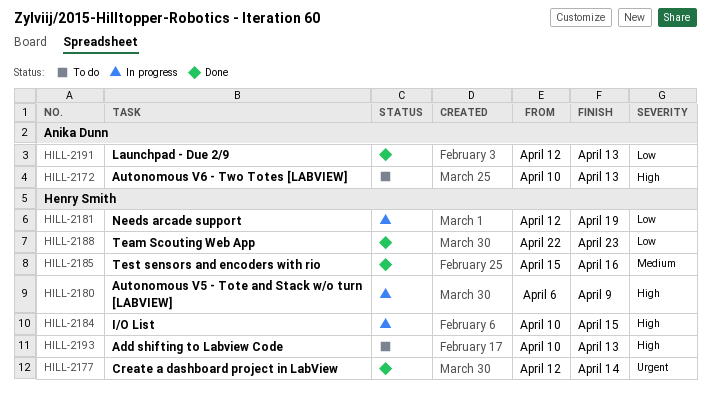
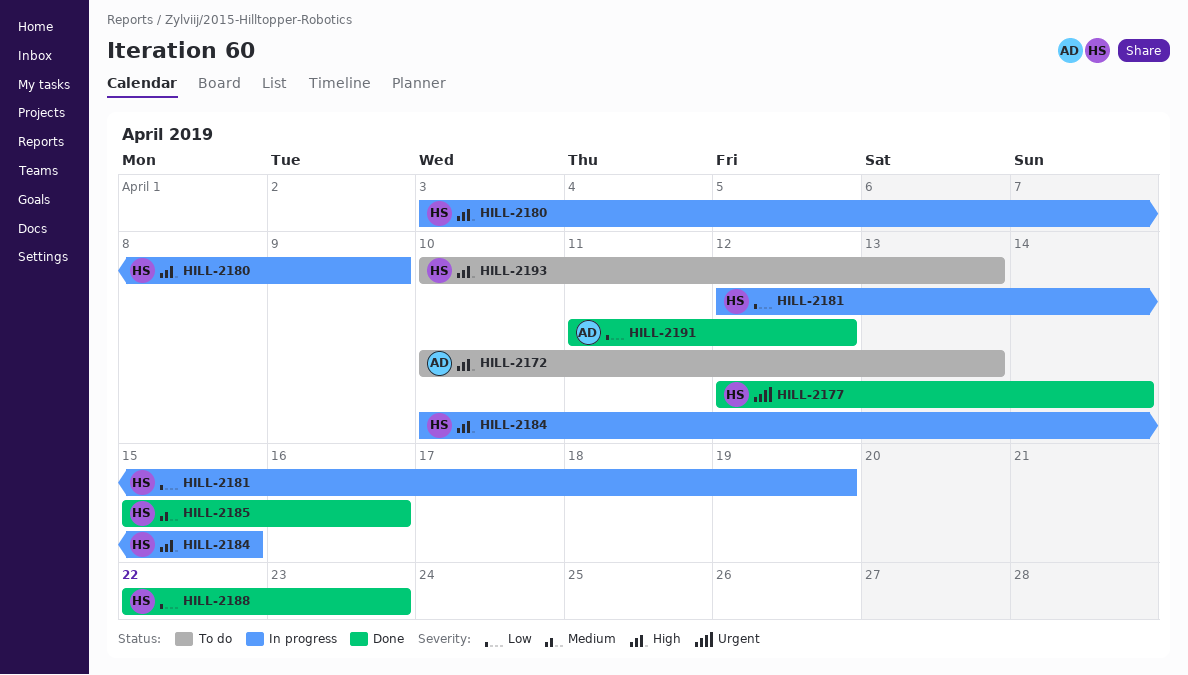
HILL-2180, start: Apr 6 -> Apr 3
HILL-2191, start: Apr 12 -> Apr 11
HILL-2191, due: Apr 13 -> Apr 12

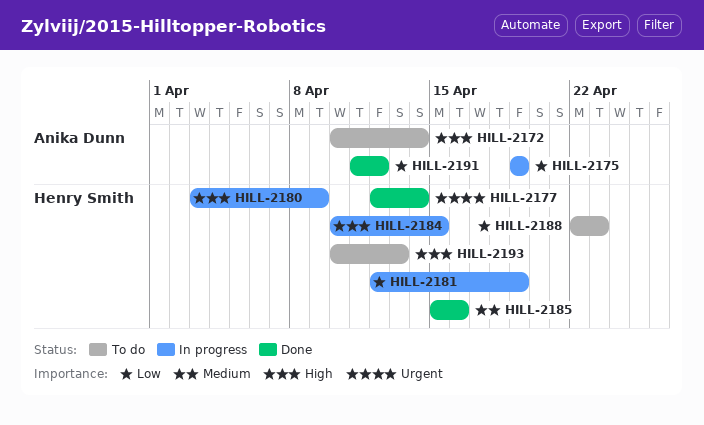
HILL-2172, due: Apr 13 -> Apr 14
HILL-2175: none -> present
HILL-2188, status: Done -> To do

